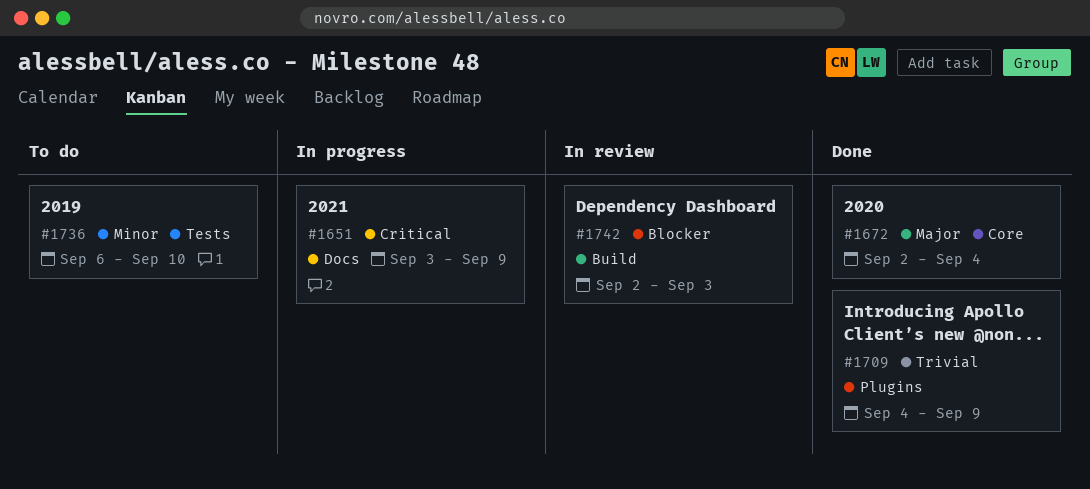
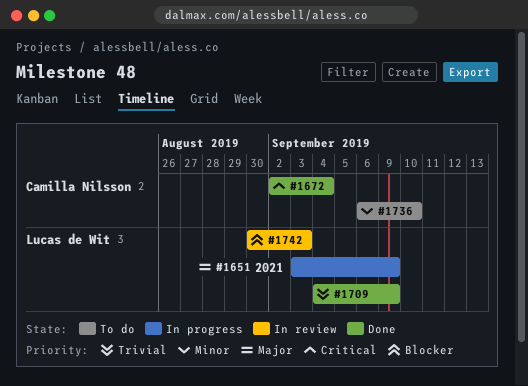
#1651, priority: Critical -> Major
#1672, priority: Major -> Critical
#1742, start: Sep 2 -> Aug 30

